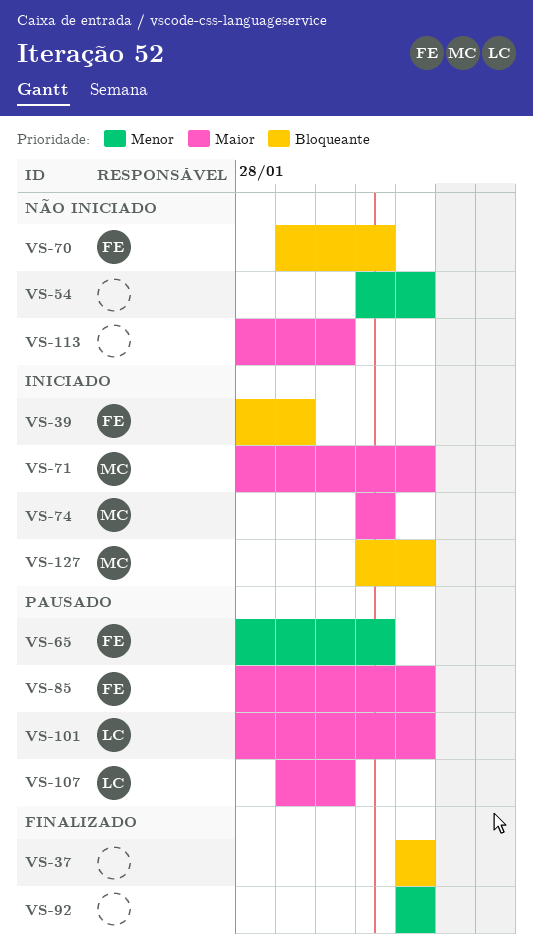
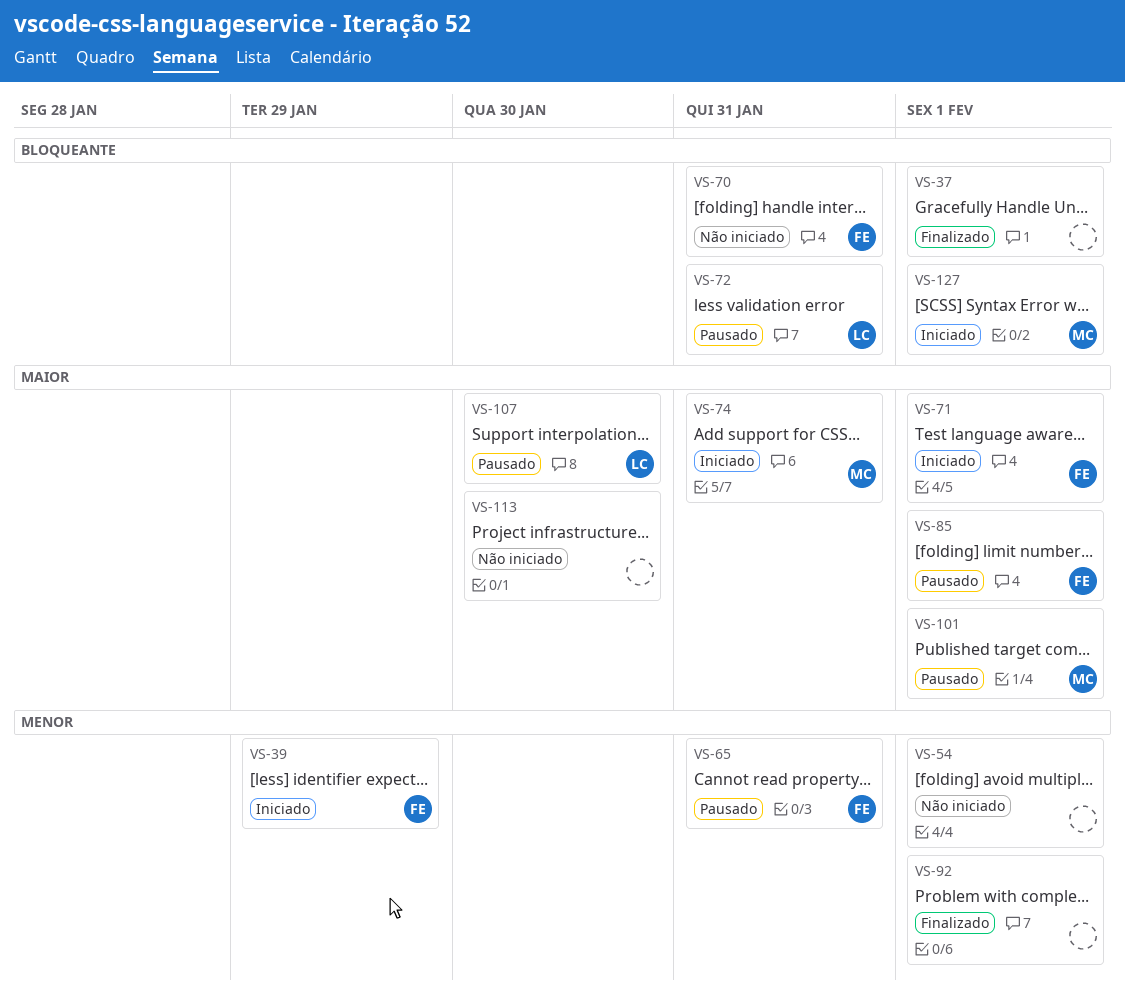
VS-39, priority: Bloqueante -> Menor
VS-71, owner: MC -> FE
VS-72: none -> present
VS-101, owner: LC -> MC

